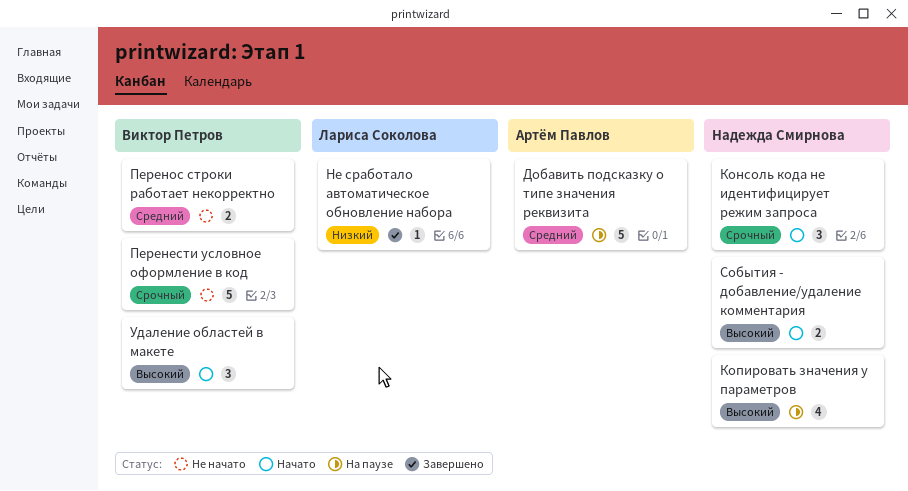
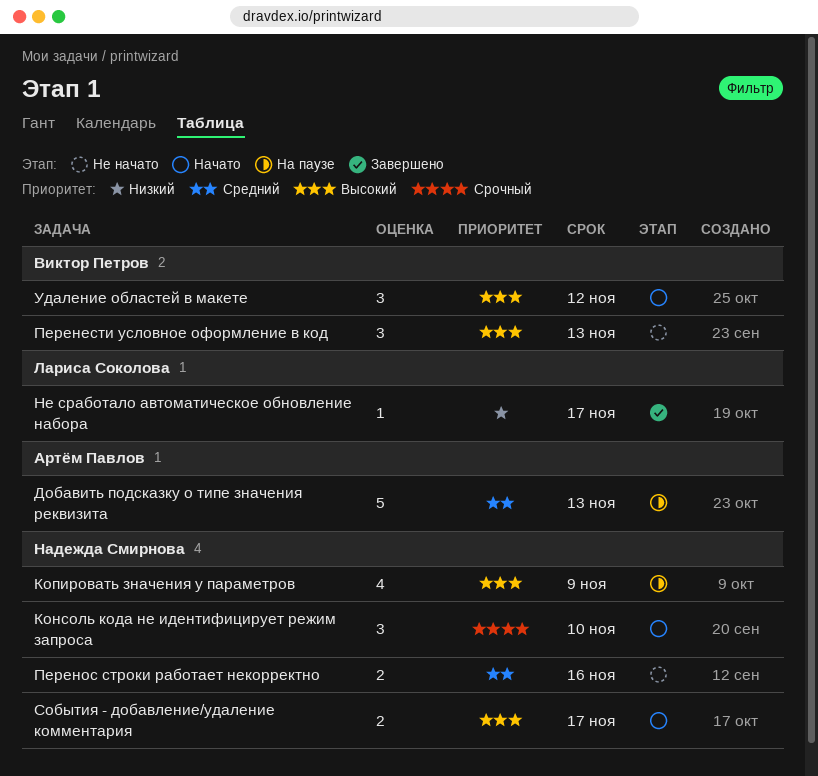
Перенести условное оформление в код, priority: Срочный -> Высокий
Перенести условное оформление в код, estimate: 5 -> 3
Перенос строки работает некорректно, owner: Виктор Петров -> Надежда Смирнова

